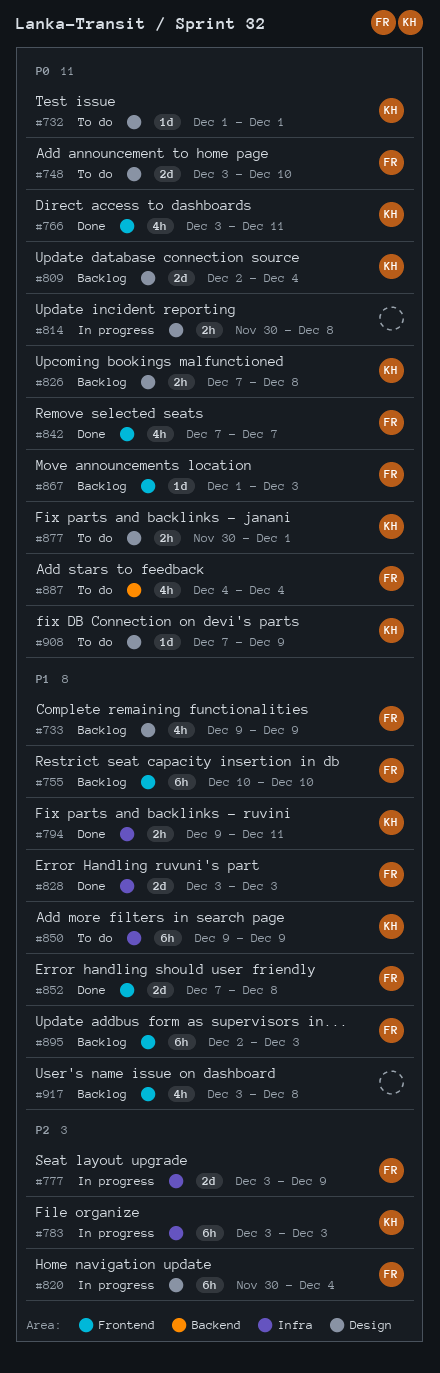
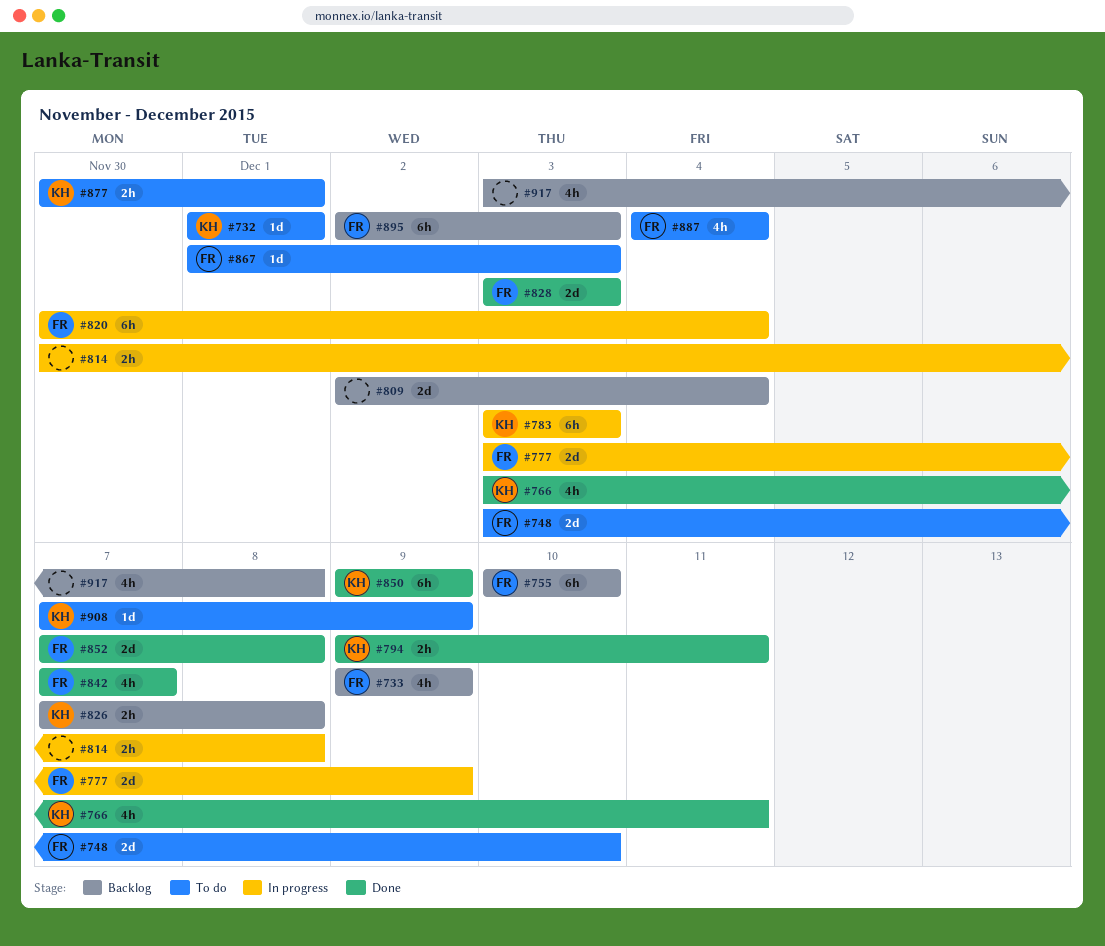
#809, owner: KH -> none
#850, status: To do -> Done
#867, status: Backlog -> To do

